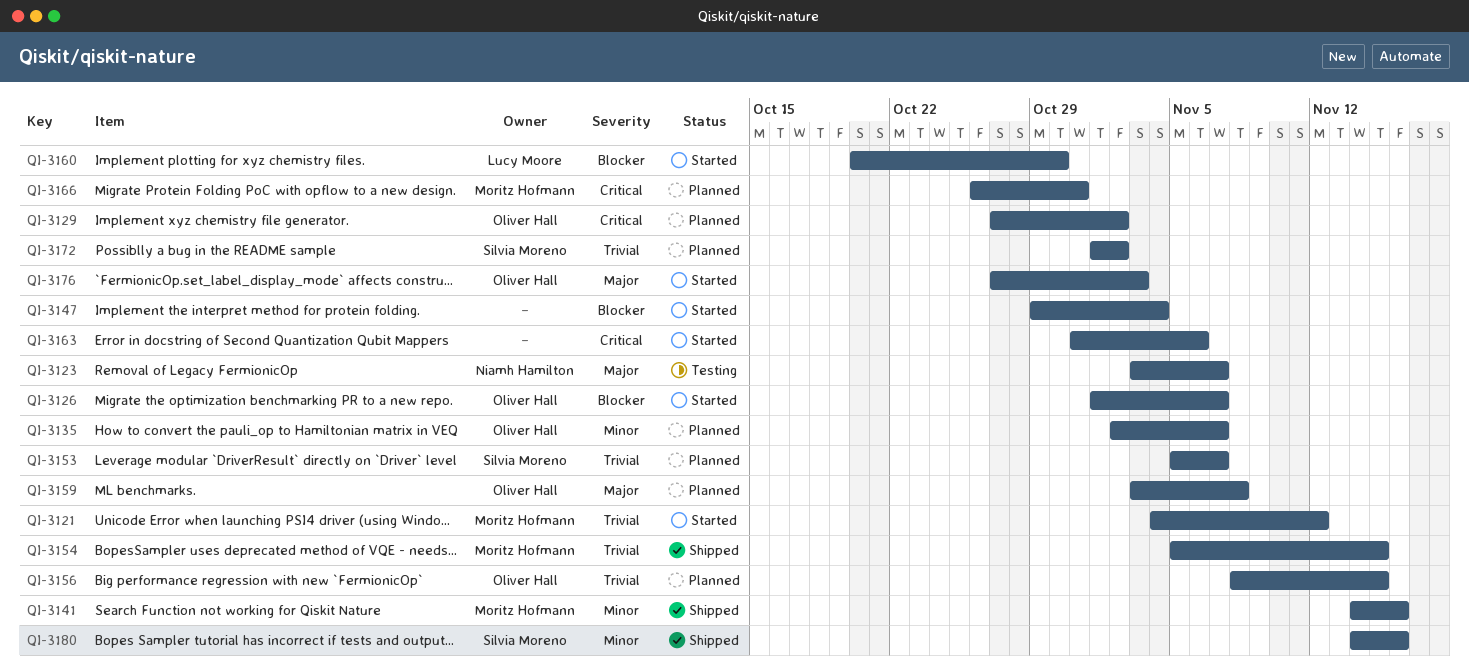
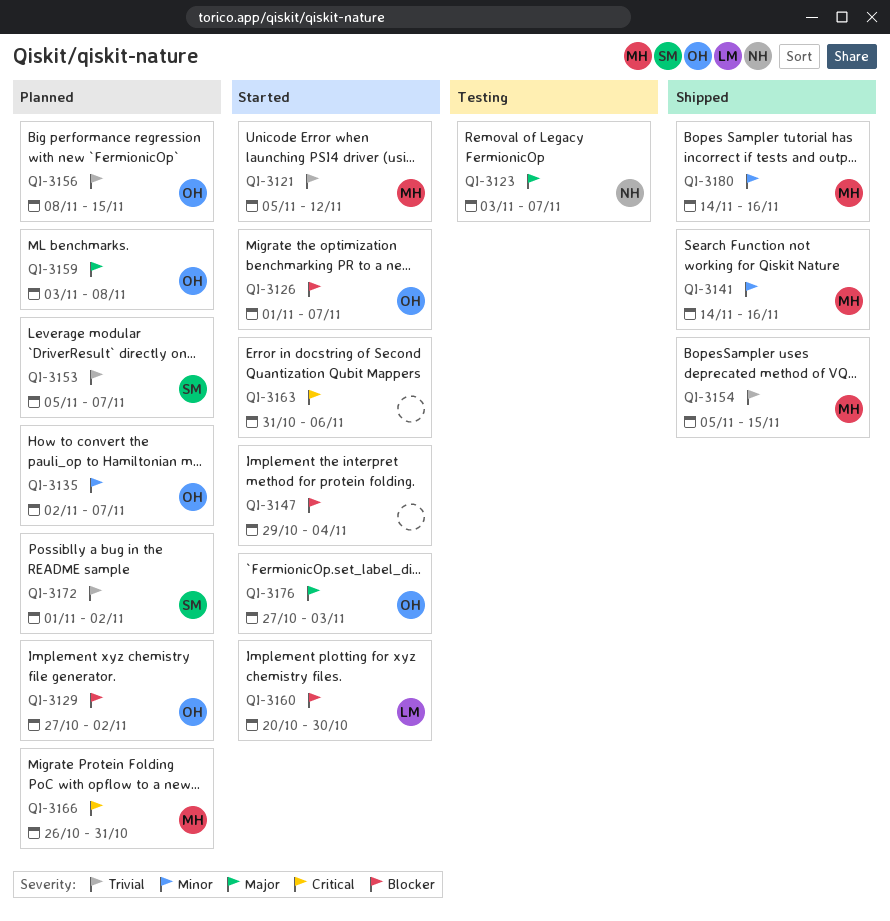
QI-3121, start: Nov 4 -> Nov 5
QI-3129, priority: Critical -> Blocker
QI-3180, owner: Silvia Moreno -> Moritz Hofmann

